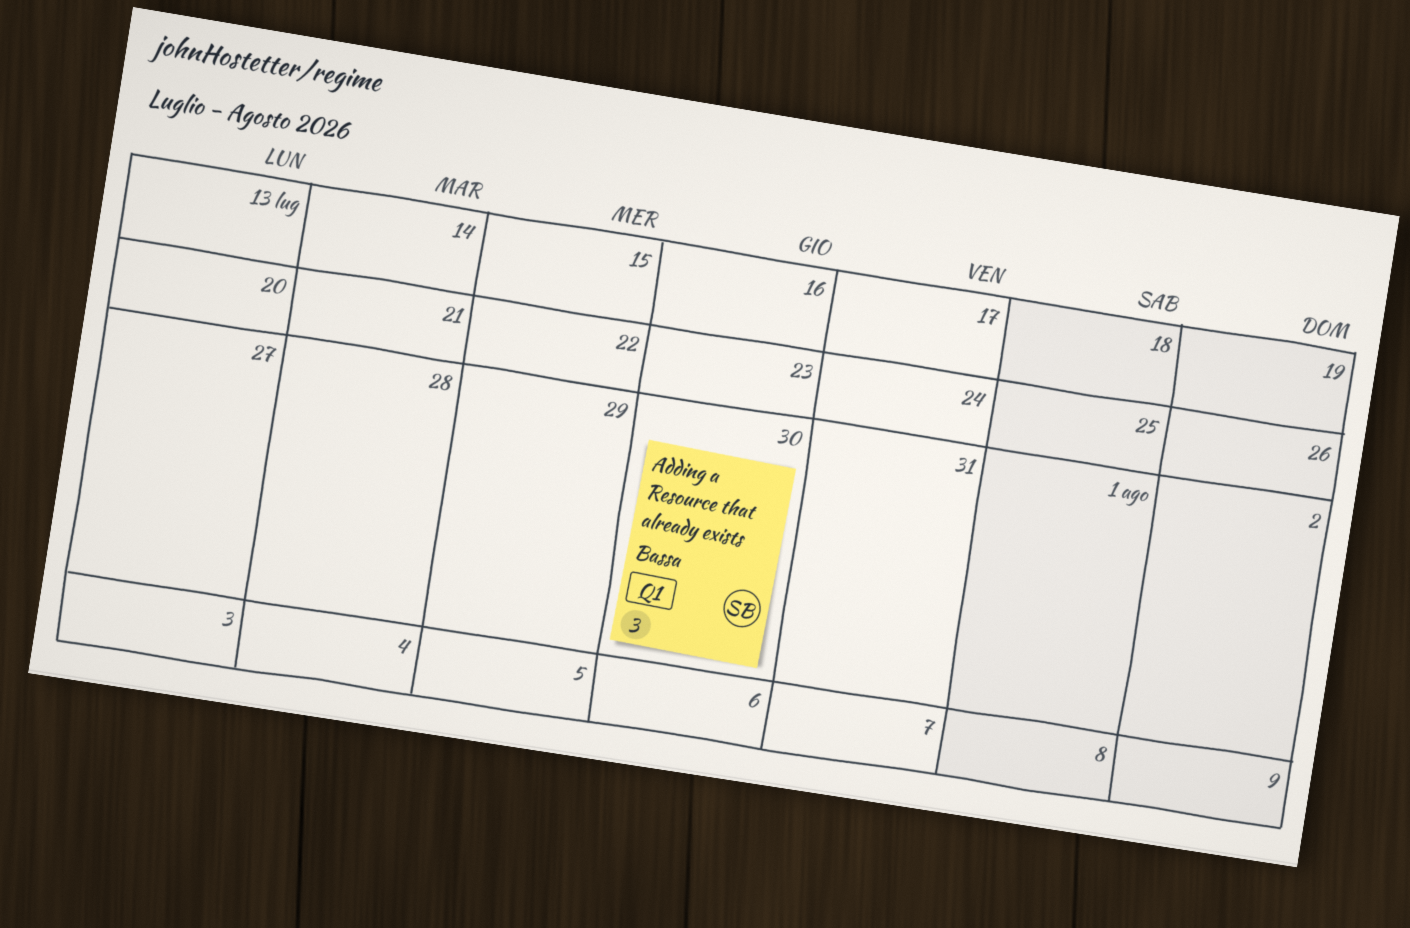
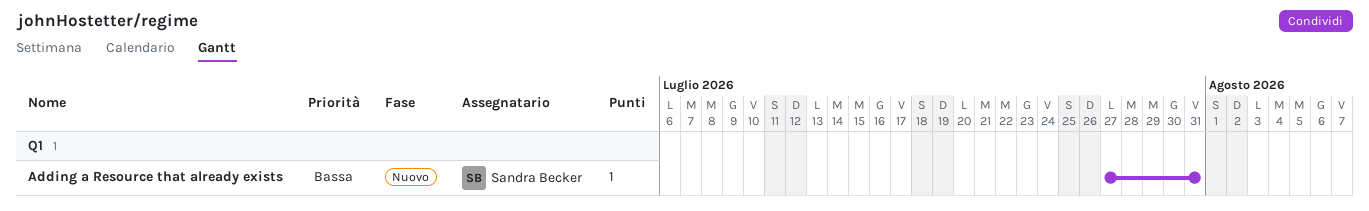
Adding a Resource that already exists, estimate: 3 -> 1
Adding a Resource that already exists, due: Jul 30 -> Jul 31

